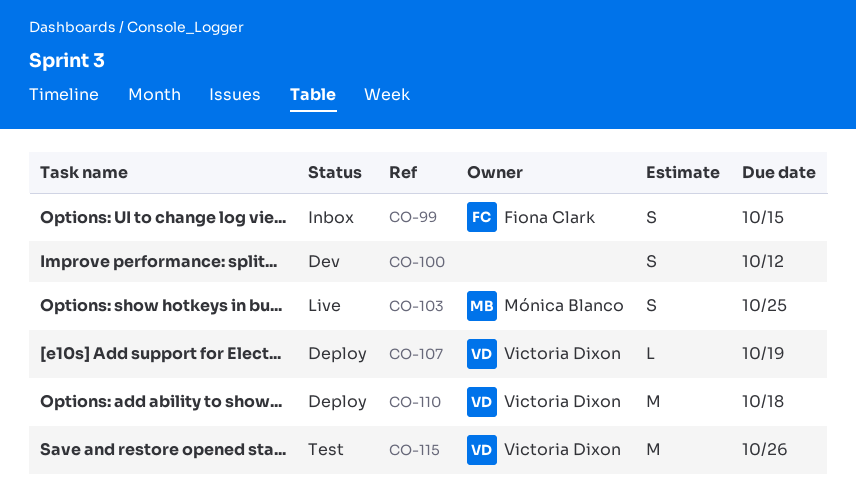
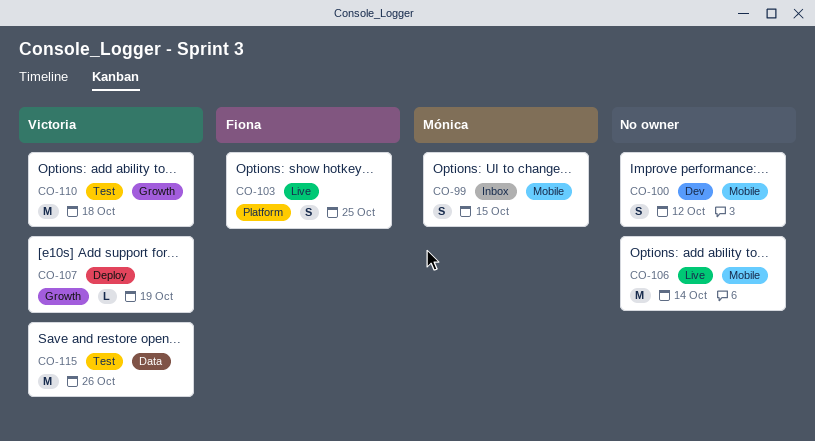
CO-99, owner: Fiona Clark -> Mónica Blanco
CO-103, owner: Mónica Blanco -> Fiona Clark
CO-106: none -> present
CO-110, status: Deploy -> Test

